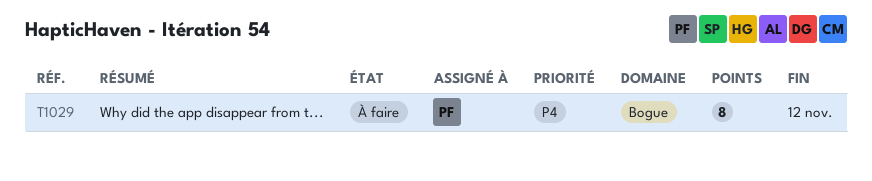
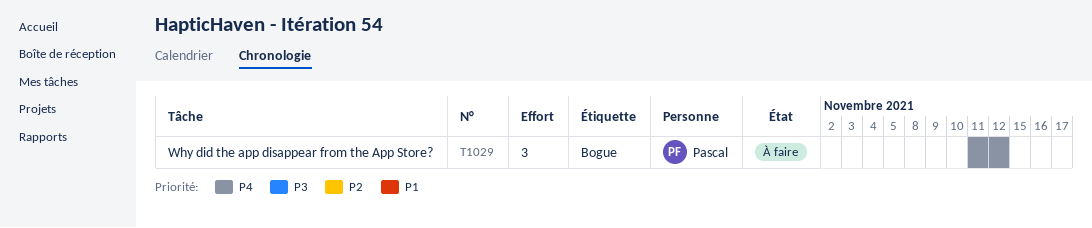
T1029, estimate: 8 -> 3

